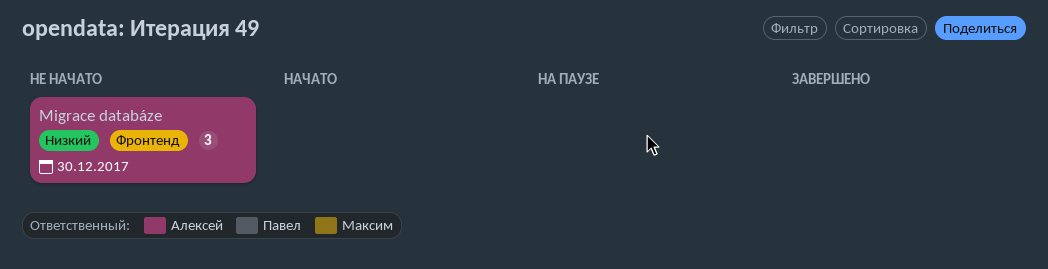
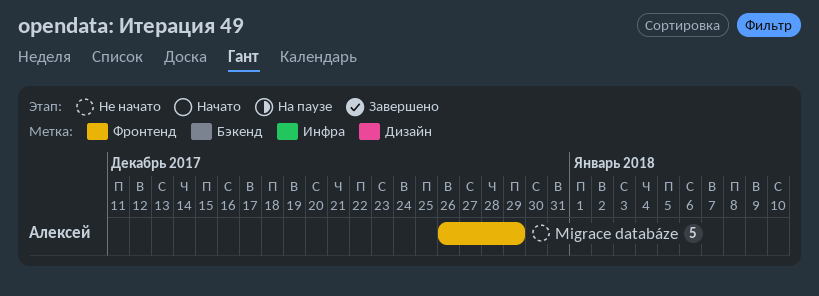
Migrace databáze, estimate: 3 -> 5
Migrace databáze, due: Dec 30 -> Dec 29

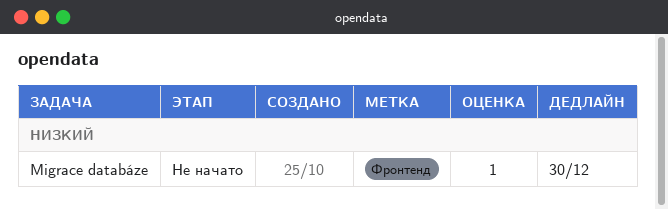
Migrace databáze, estimate: 5 -> 1
Migrace databáze, due: Dec 29 -> Dec 30

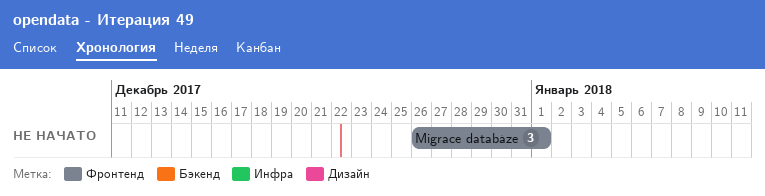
Migrace databáze, estimate: 1 -> 3
Migrace databáze, due: Dec 30 -> Jan 1

